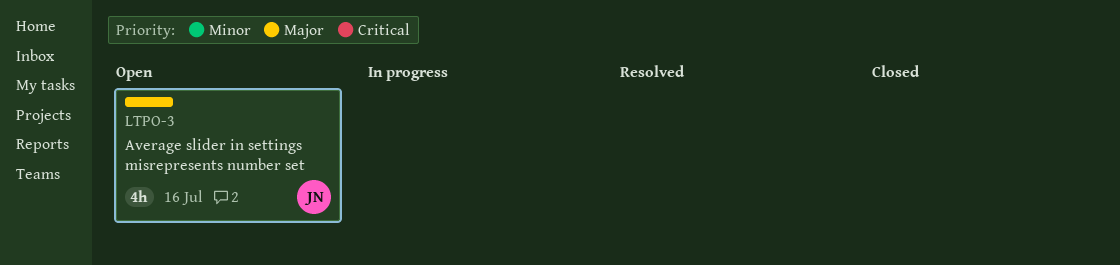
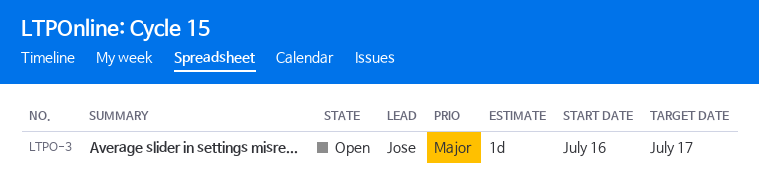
LTPO-3, estimate: 4h -> 1d
LTPO-3, due: Jul 16 -> Jul 17

